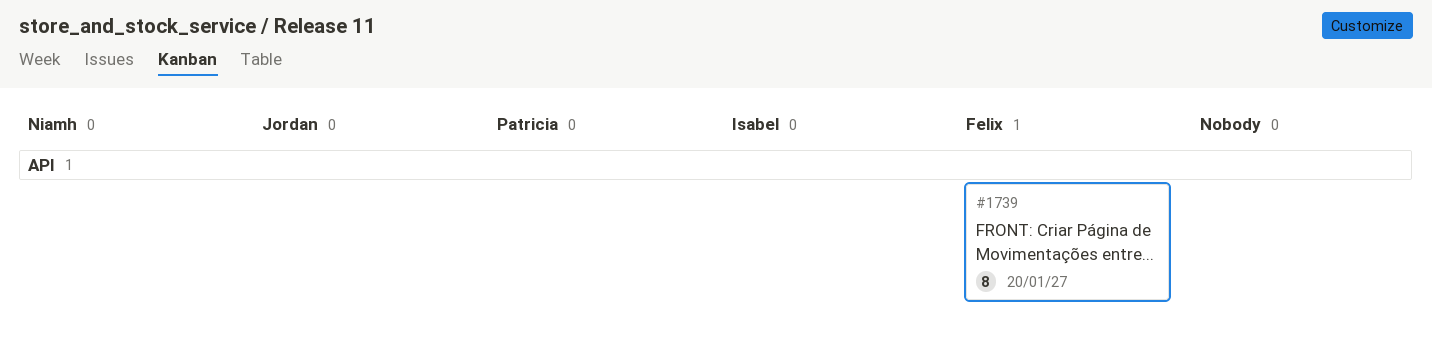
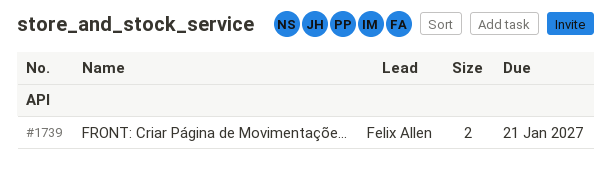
#1739, estimate: 8 -> 2
#1739, due: Jan 20 -> Jan 21

